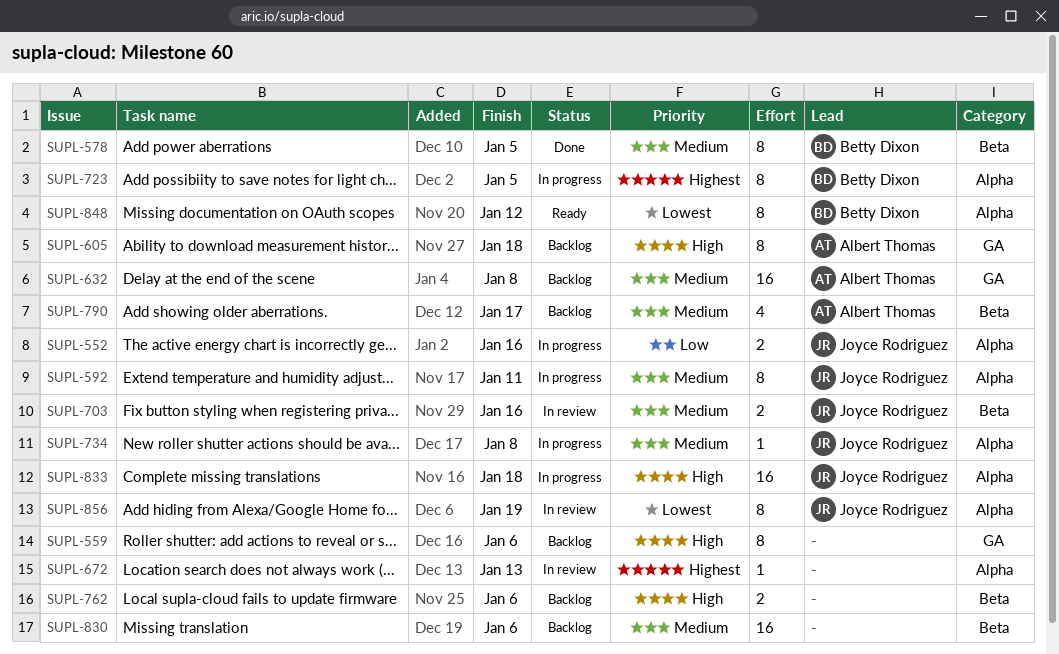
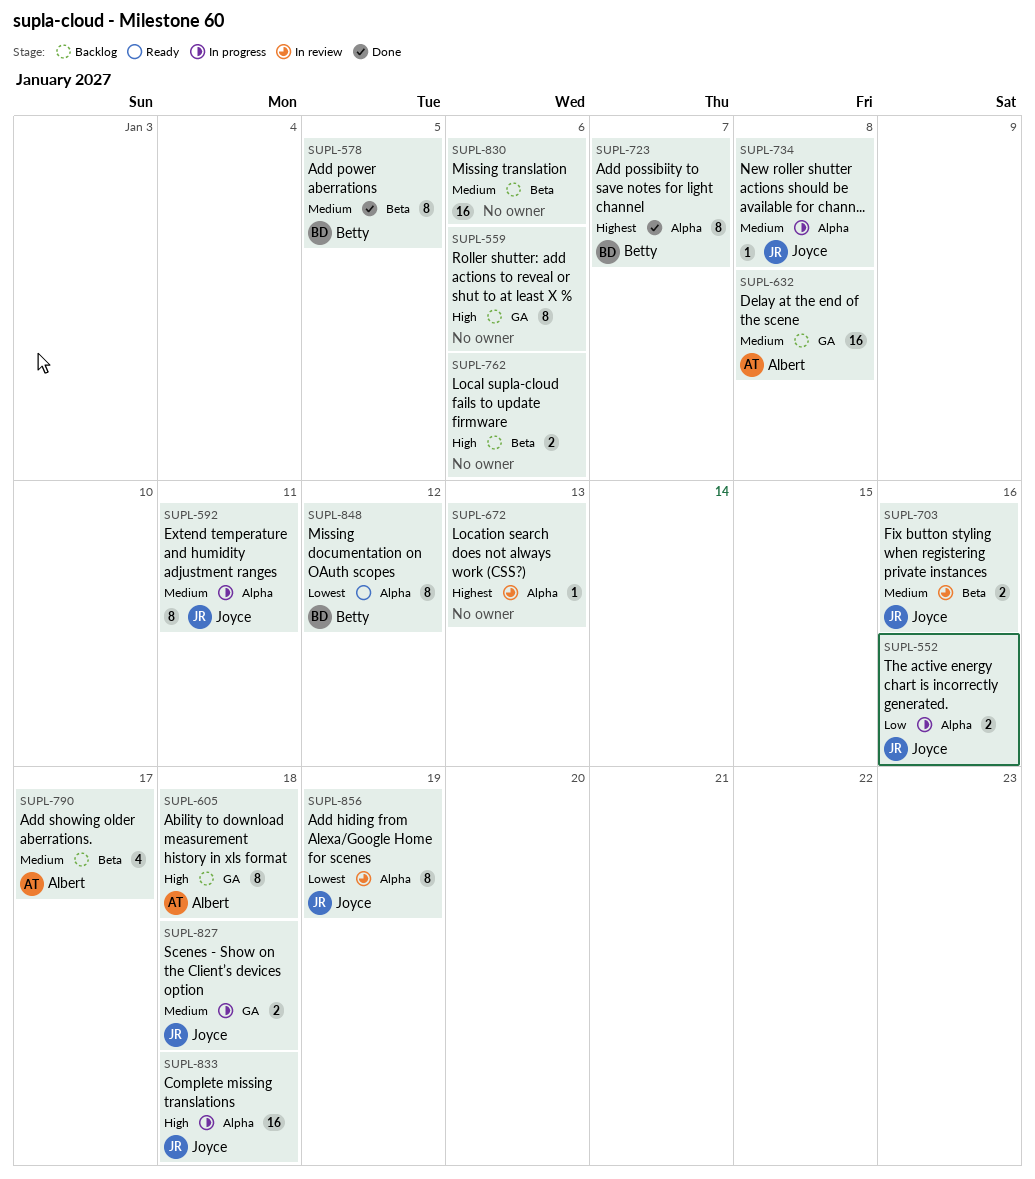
SUPL-723, status: In progress -> Done
SUPL-723, due: Jan 5 -> Jan 7
SUPL-827: none -> present

